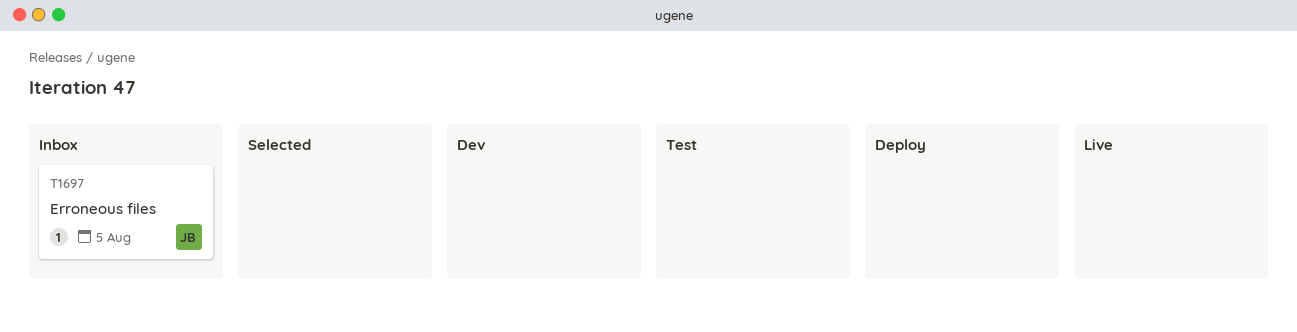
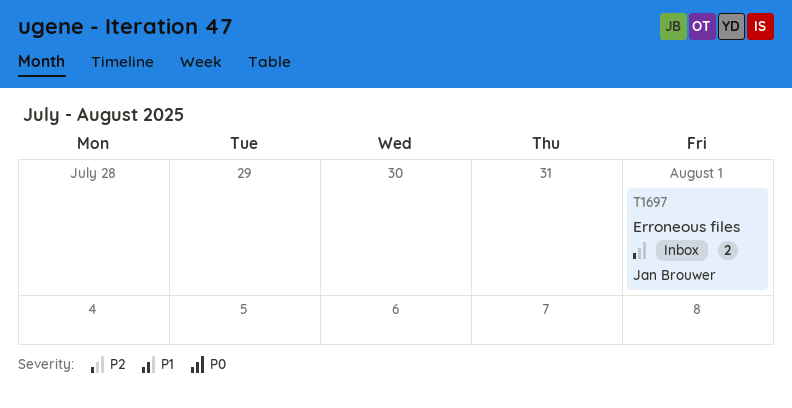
T1697, estimate: 1 -> 2
T1697, due: Aug 5 -> Aug 1

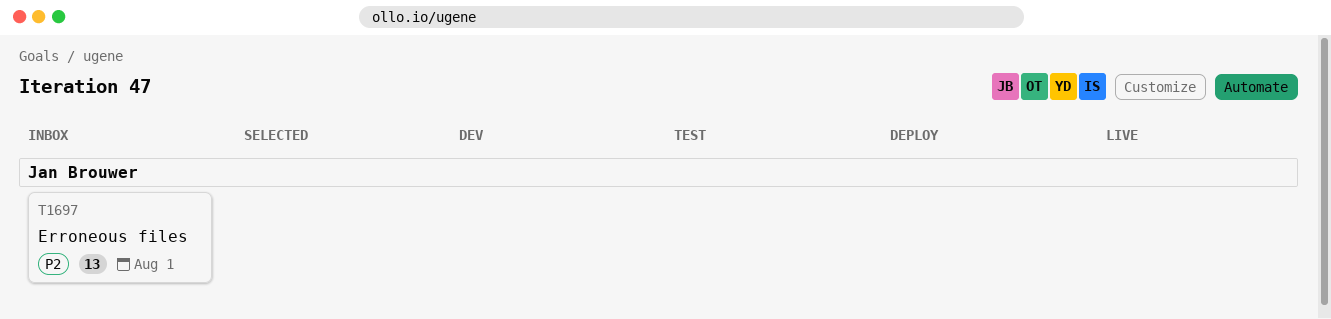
T1697, estimate: 2 -> 13

